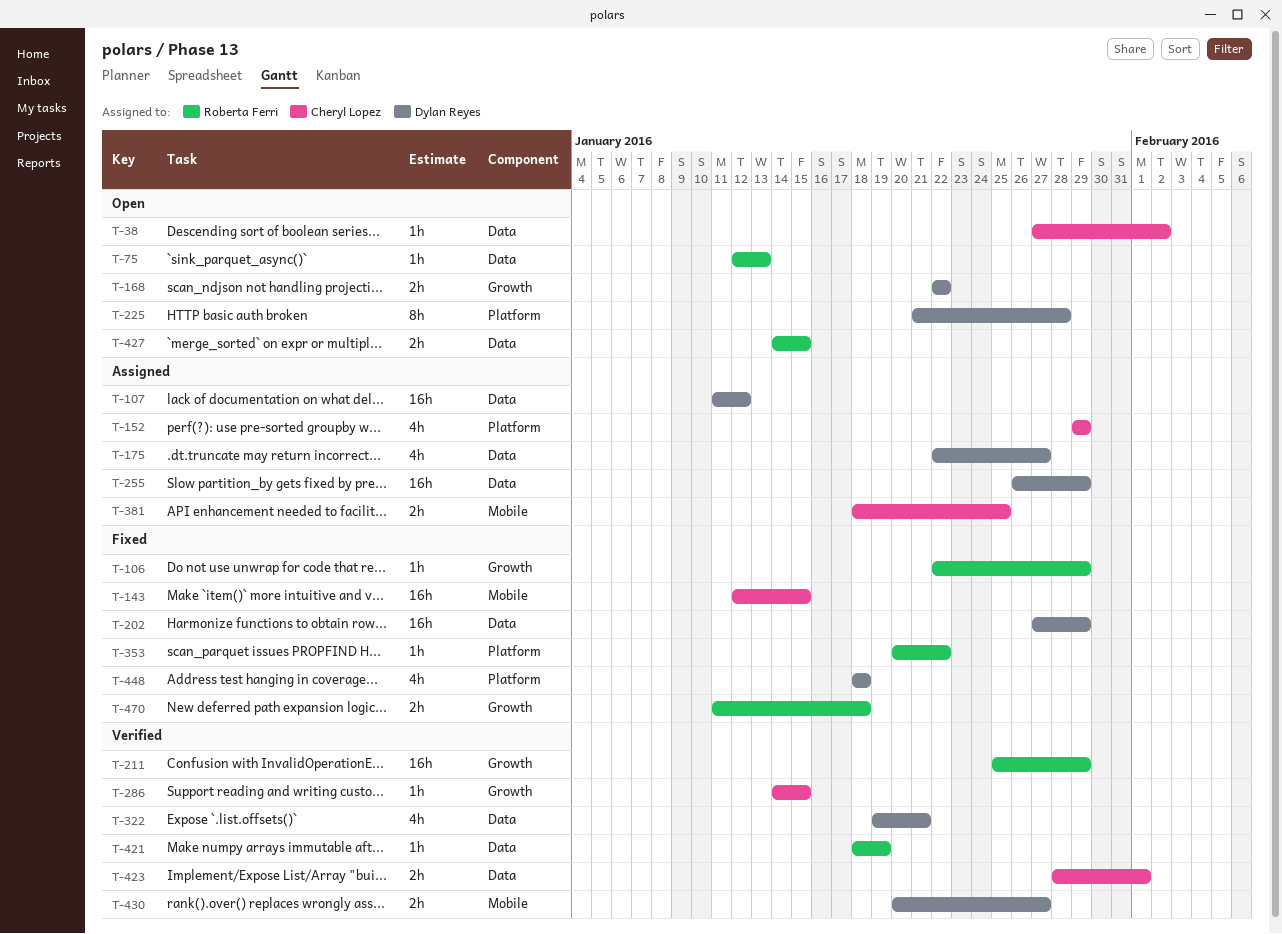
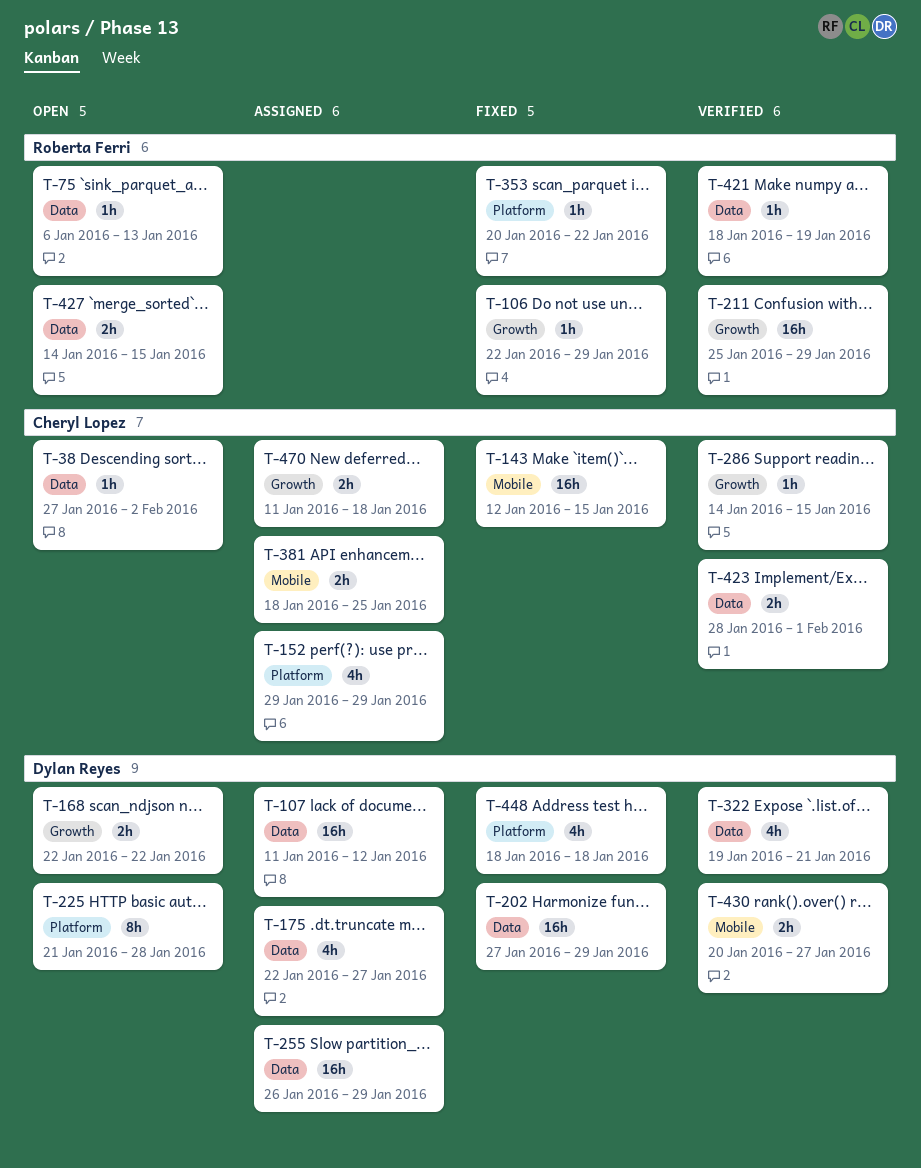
T-75, start: Jan 12 -> Jan 6
T-470, status: Fixed -> Assigned
T-470, owner: Roberta Ferri -> Cheryl Lopez

